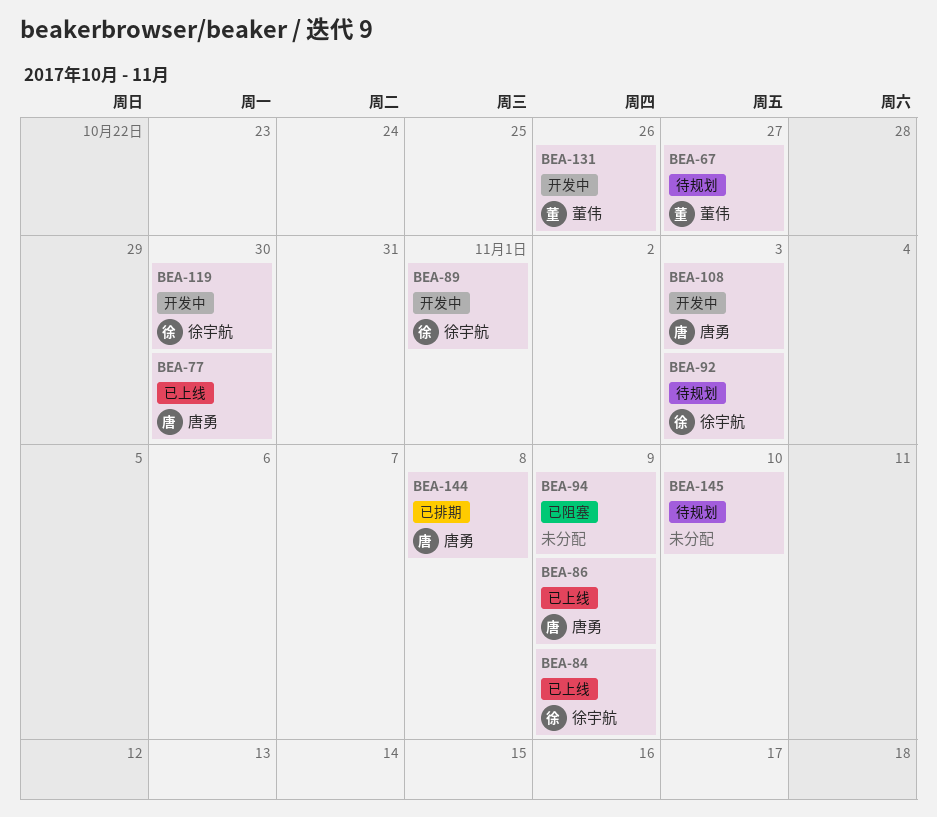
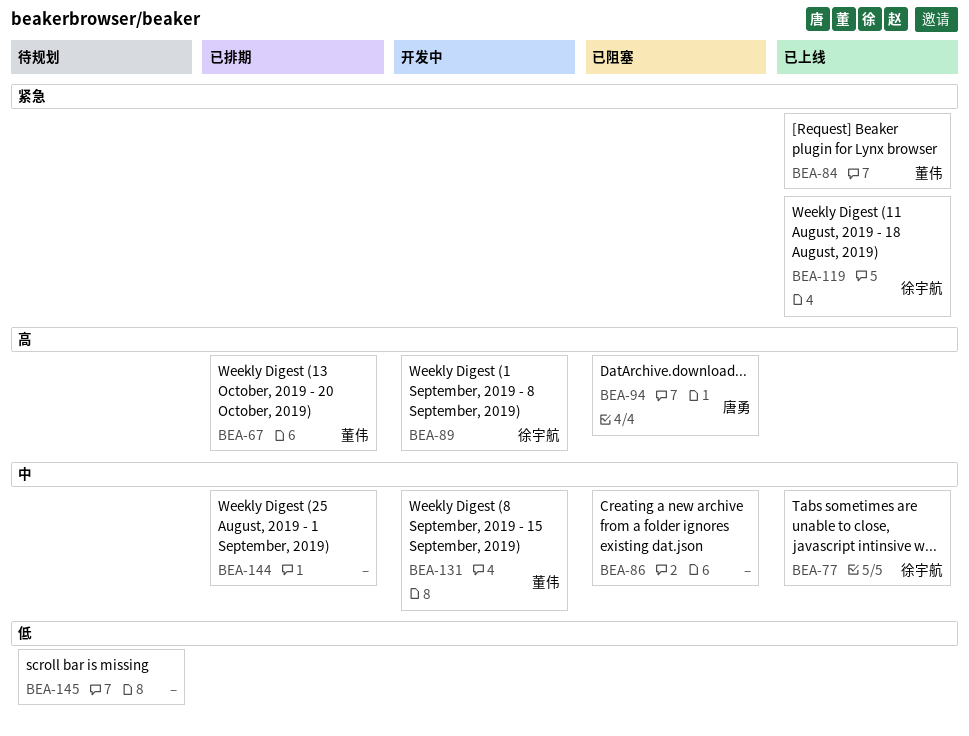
BEA-67, status: 待规划 -> 已排期
BEA-77, owner: 唐勇 -> 徐宇航
BEA-84, owner: 徐宇航 -> 董伟
BEA-86, status: 已上线 -> 已阻塞
BEA-86, owner: 唐勇 -> none
BEA-92: present -> none
BEA-94, owner: none -> 唐勇
BEA-108: present -> none
BEA-119, status: 开发中 -> 已上线
BEA-144, owner: 唐勇 -> none

